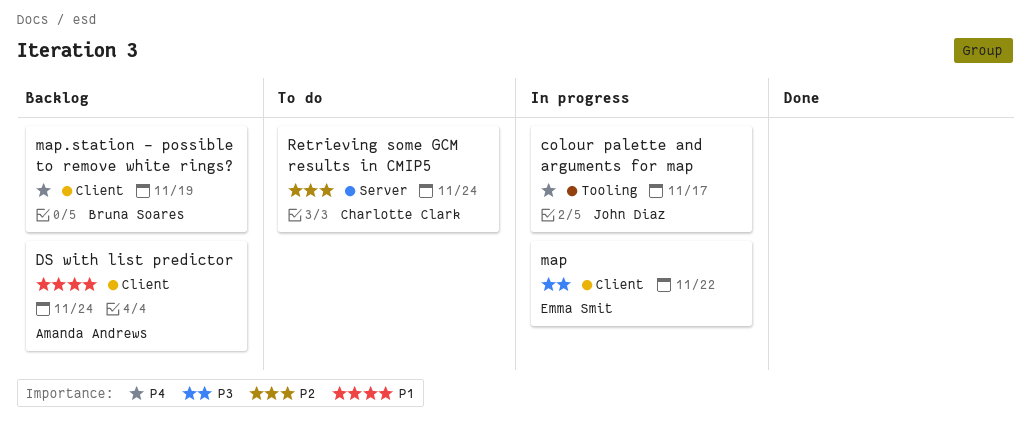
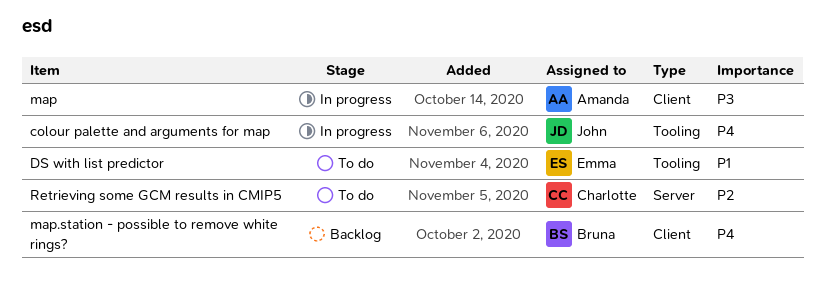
DS with list predictor, status: Backlog -> To do
DS with list predictor, owner: Amanda Andrews -> Emma Smit
DS with list predictor, label: Client -> Tooling
map, owner: Emma Smit -> Amanda Andrews

